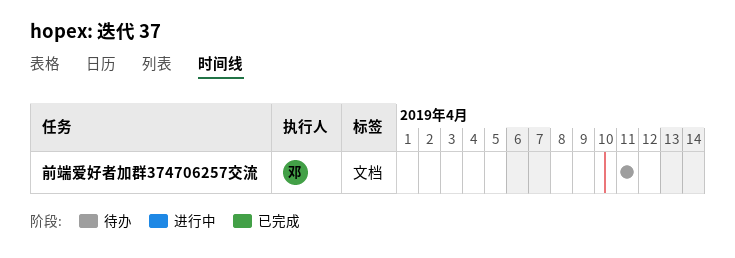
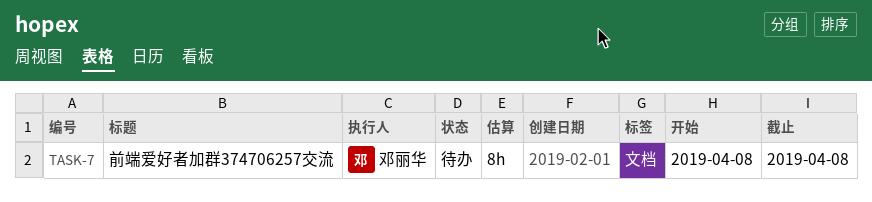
前端爱好者加群374706257交流, start: Apr 11 -> Apr 8
前端爱好者加群374706257交流, due: Apr 11 -> Apr 8

